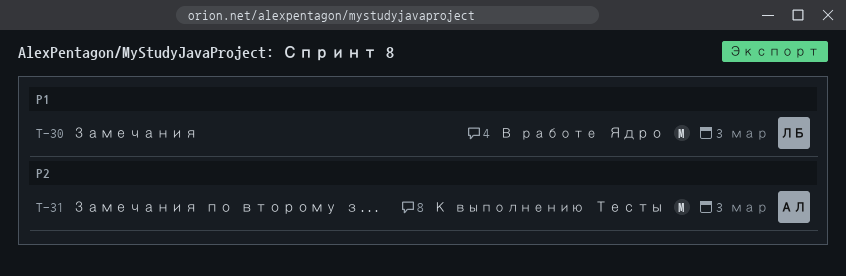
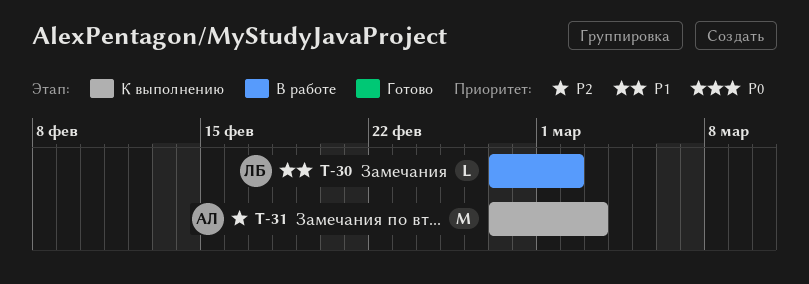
T-30, estimate: M -> L
T-30, due: Mar 3 -> Mar 2

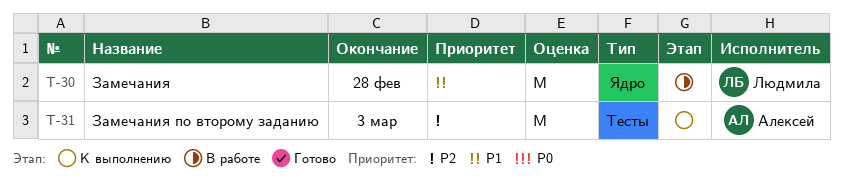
T-30, estimate: L -> M
T-30, due: Mar 2 -> Feb 28

